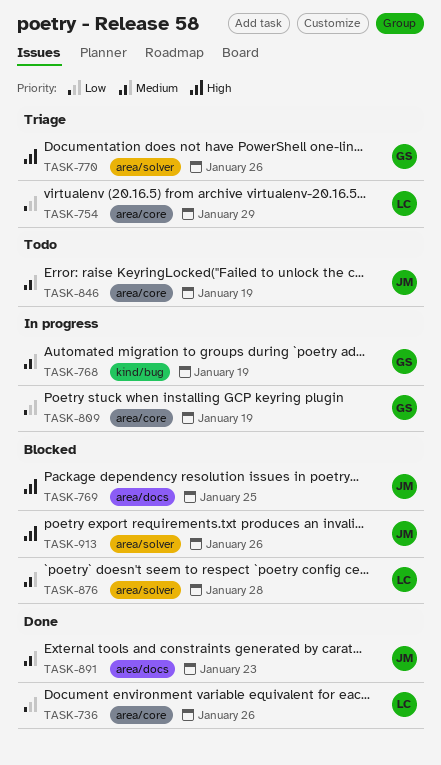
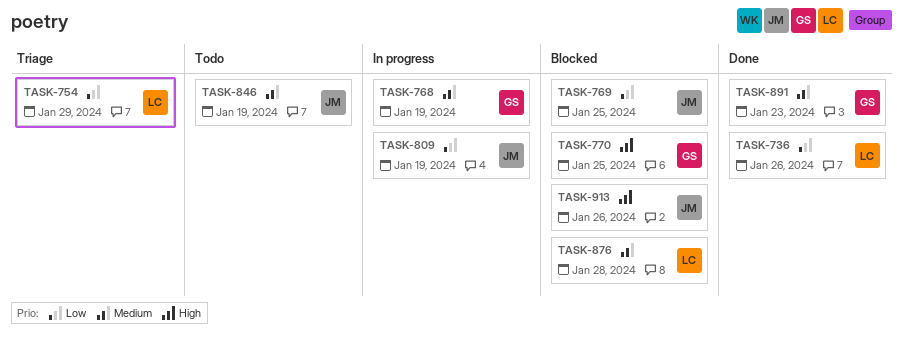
TASK-769, priority: High -> Low
TASK-770, status: Triage -> Blocked
TASK-770, due: Jan 26 -> Jan 25
TASK-809, owner: GS -> JM
TASK-891, owner: JM -> GS

